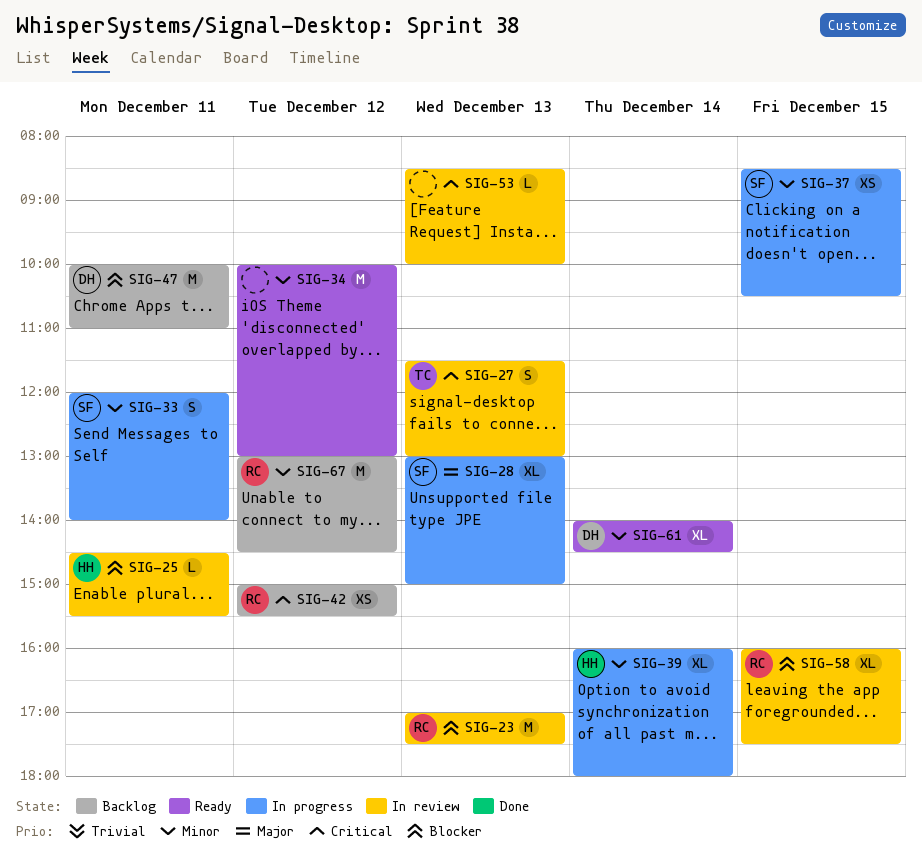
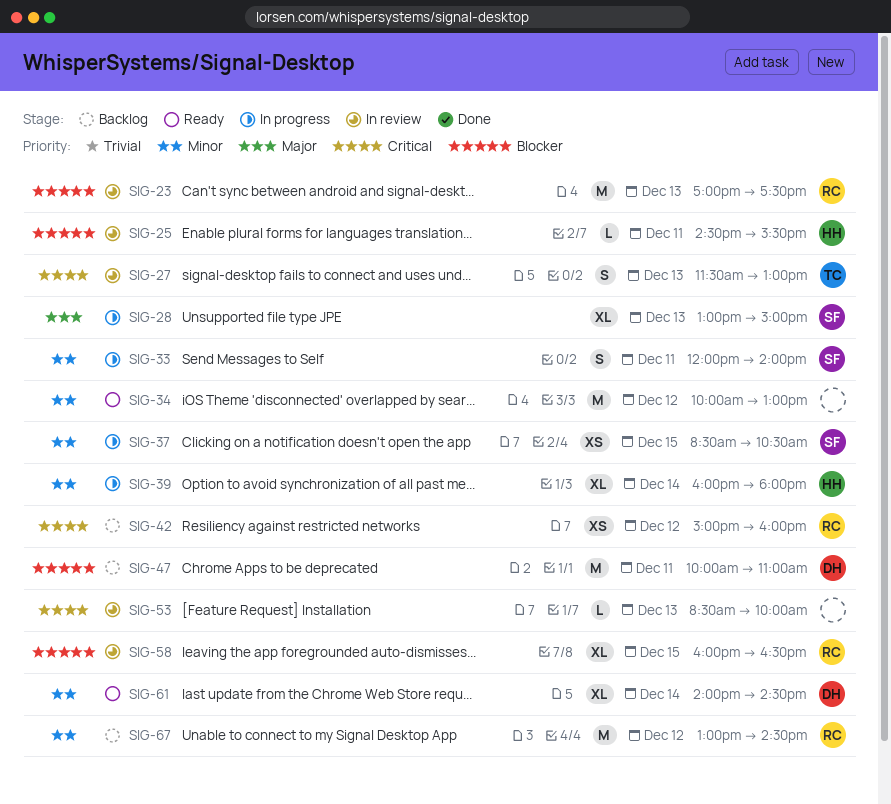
SIG-42, ends: 15:30 -> 16:00
SIG-58, ends: 17:30 -> 16:30

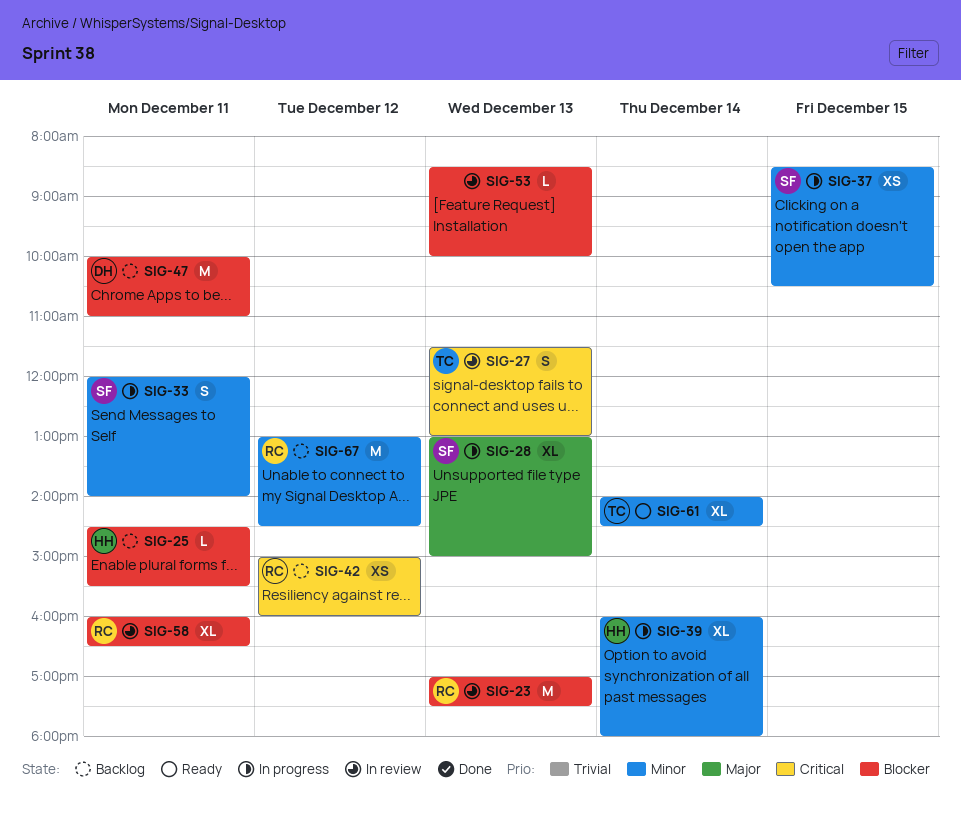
SIG-25, status: In review -> Backlog
SIG-34: present -> none
SIG-53, priority: Critical -> Blocker
SIG-58, day: Dec 15 -> Dec 11
SIG-61, owner: DH -> TC

